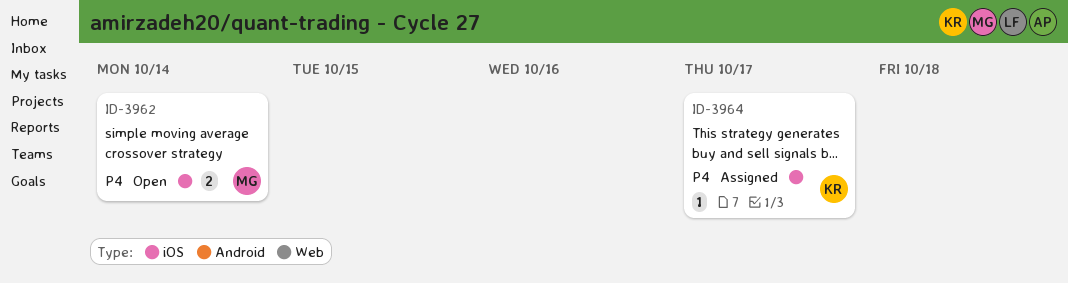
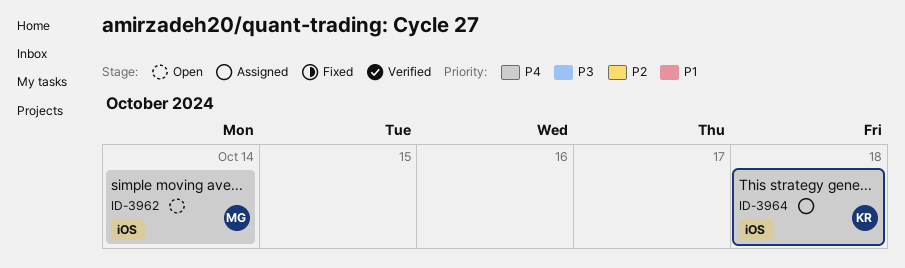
ID-3964, due: Oct 17 -> Oct 18

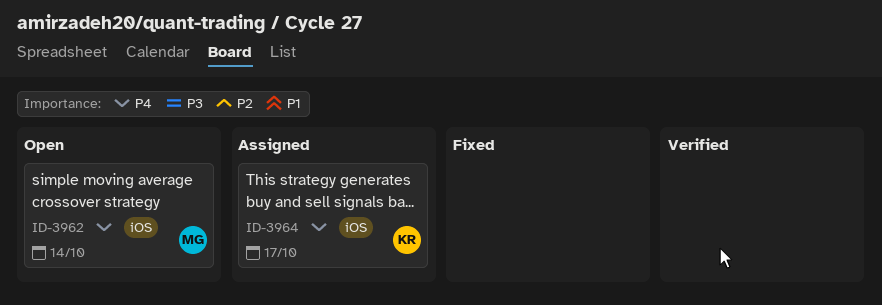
ID-3964, due: Oct 18 -> Oct 17

